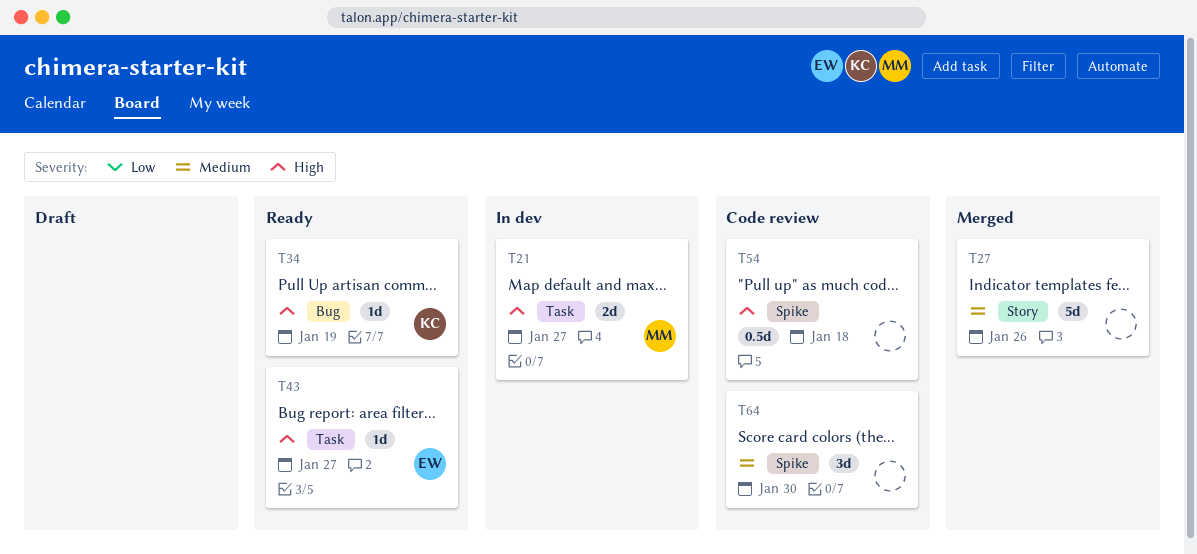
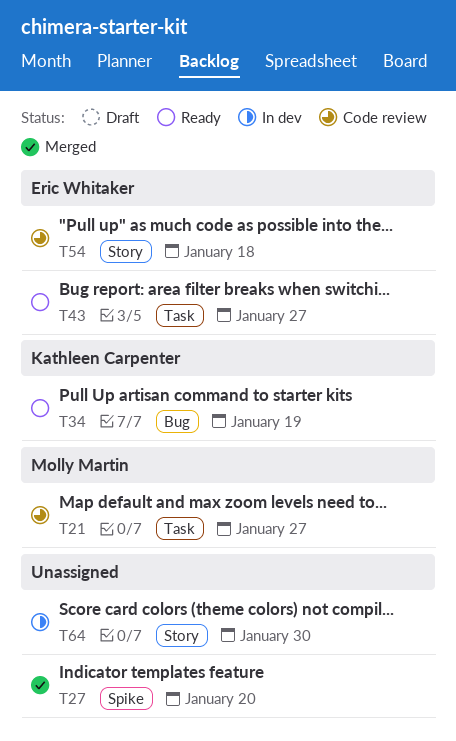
T21, status: In dev -> Code review
T27, label: Story -> Spike
T27, due: Jan 26 -> Jan 20
T54, owner: none -> Eric Whitaker
T54, label: Spike -> Story
T64, status: Code review -> In dev
T64, label: Spike -> Story

